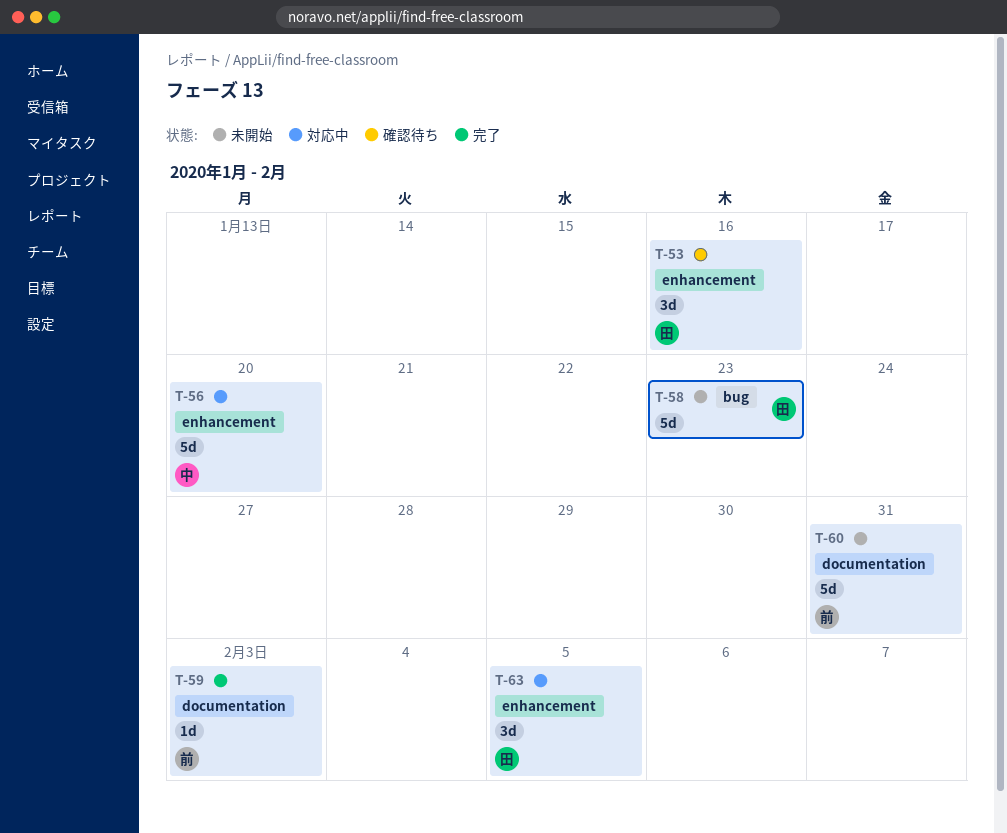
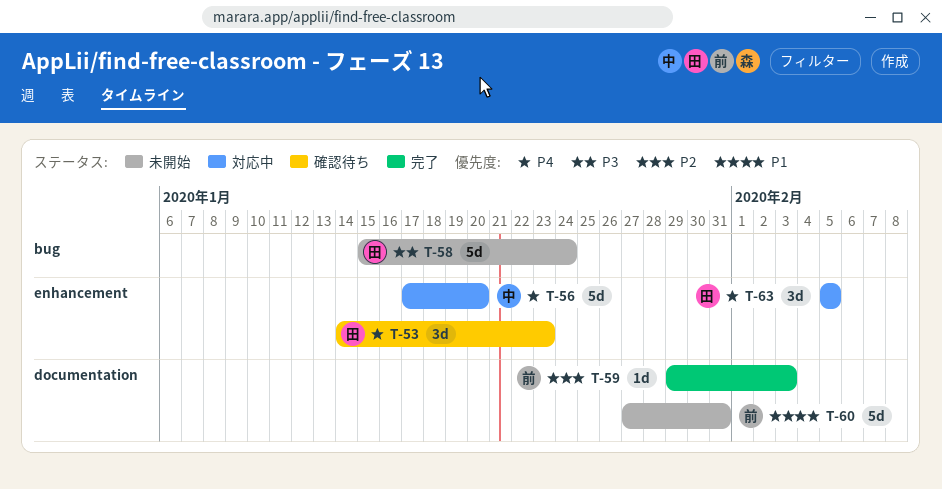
T-53, due: Jan 16 -> Jan 23
T-58, due: Jan 23 -> Jan 24

